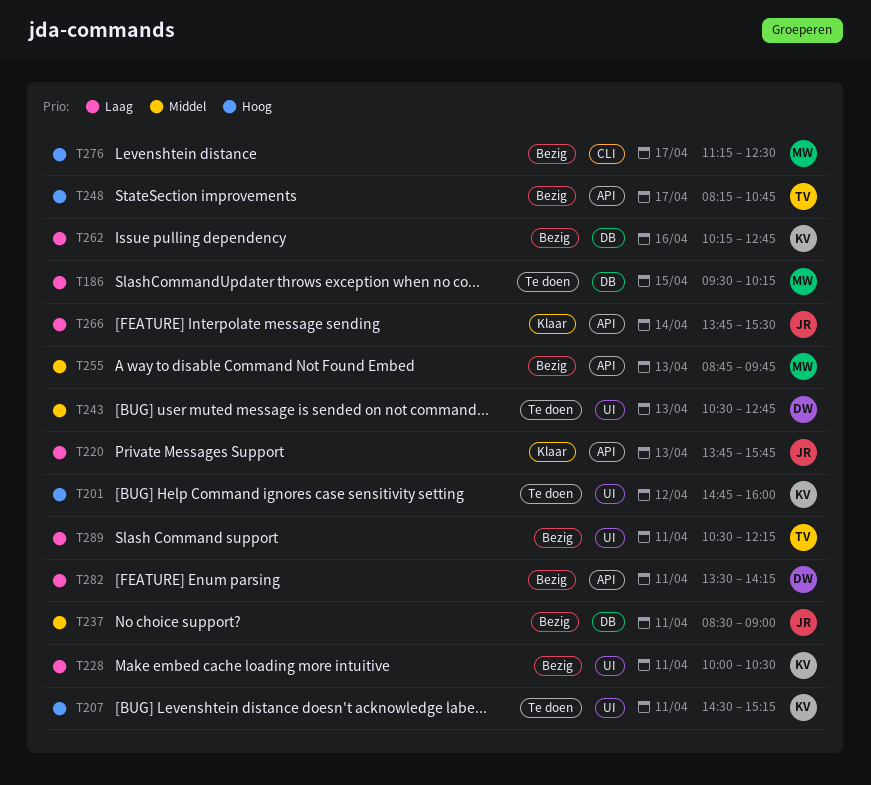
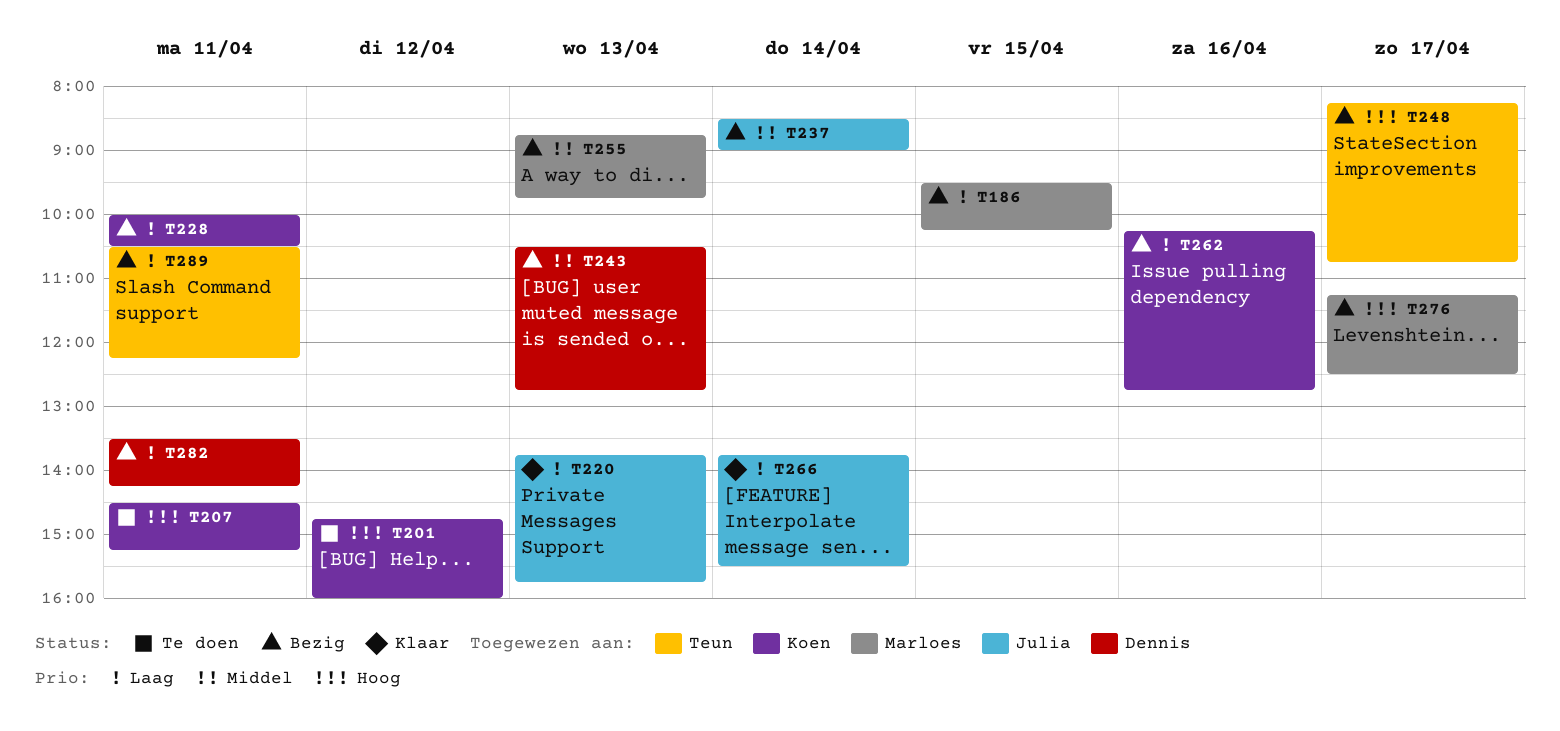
T186, status: Te doen -> Bezig
T237, day: Apr 11 -> Apr 14
T243, status: Te doen -> Bezig

